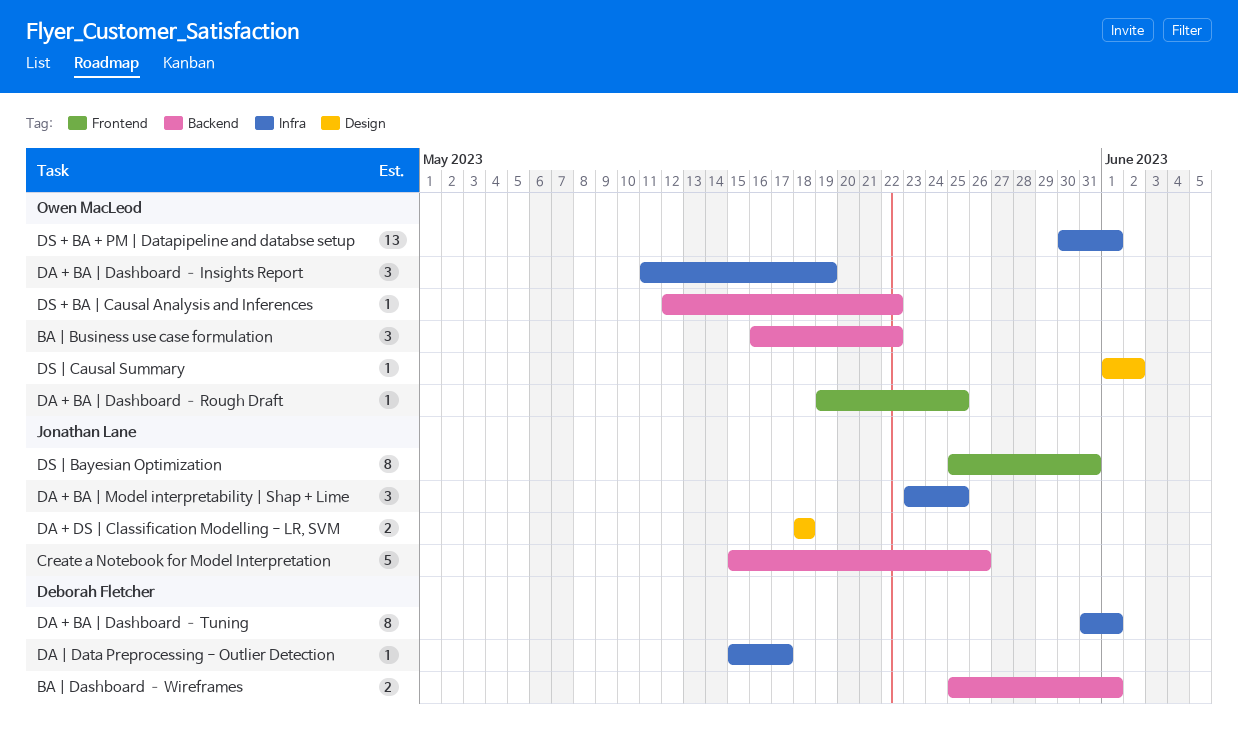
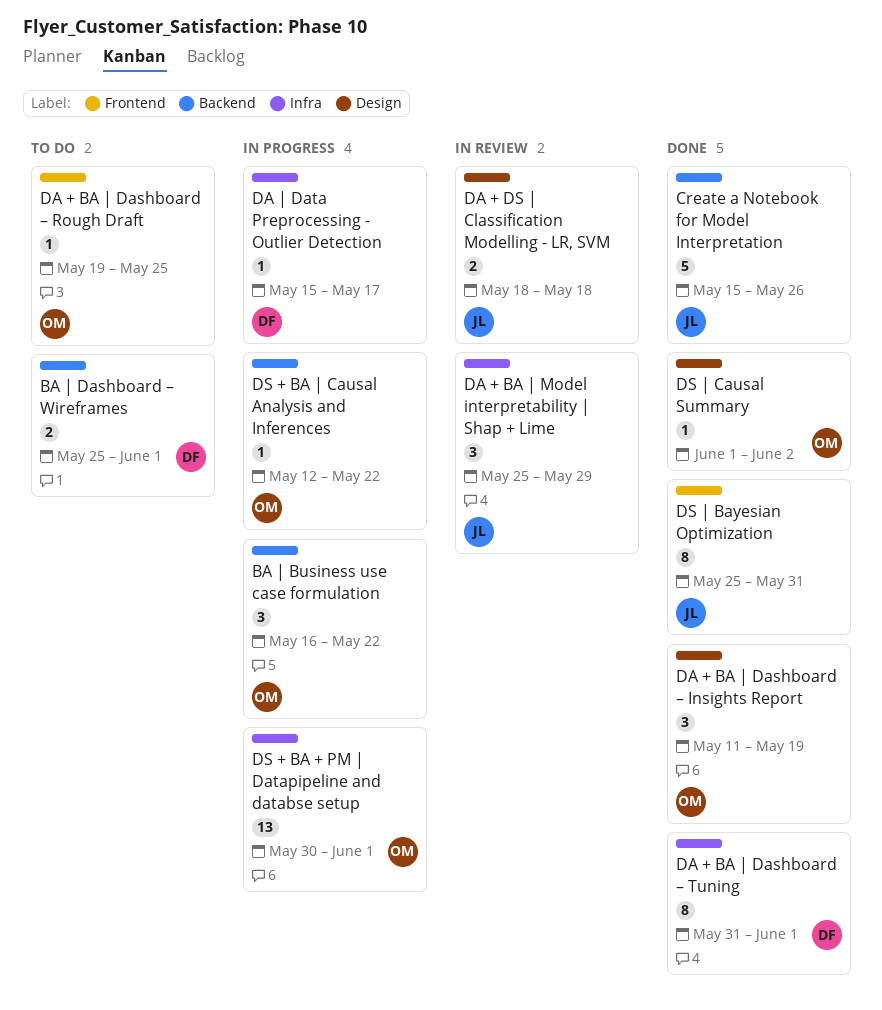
DA + BA | Dashboard – Insights Report, label: Infra -> Design
DA + BA | Model interpretability | Shap + Lime, start: May 23 -> May 25
DA + BA | Model interpretability | Shap + Lime, due: May 25 -> May 29

